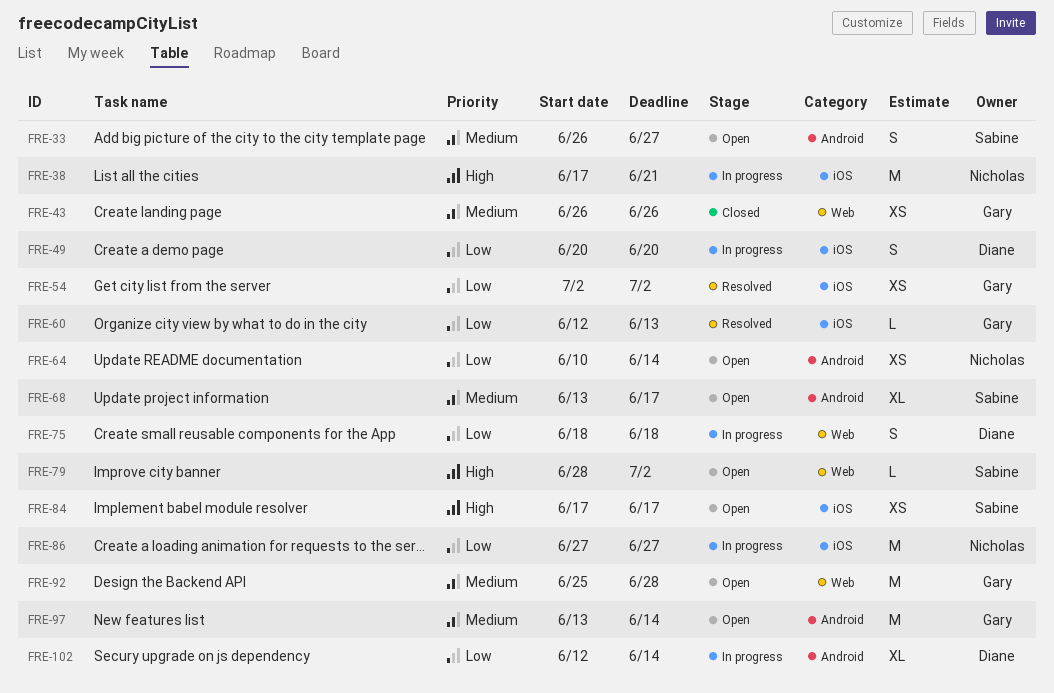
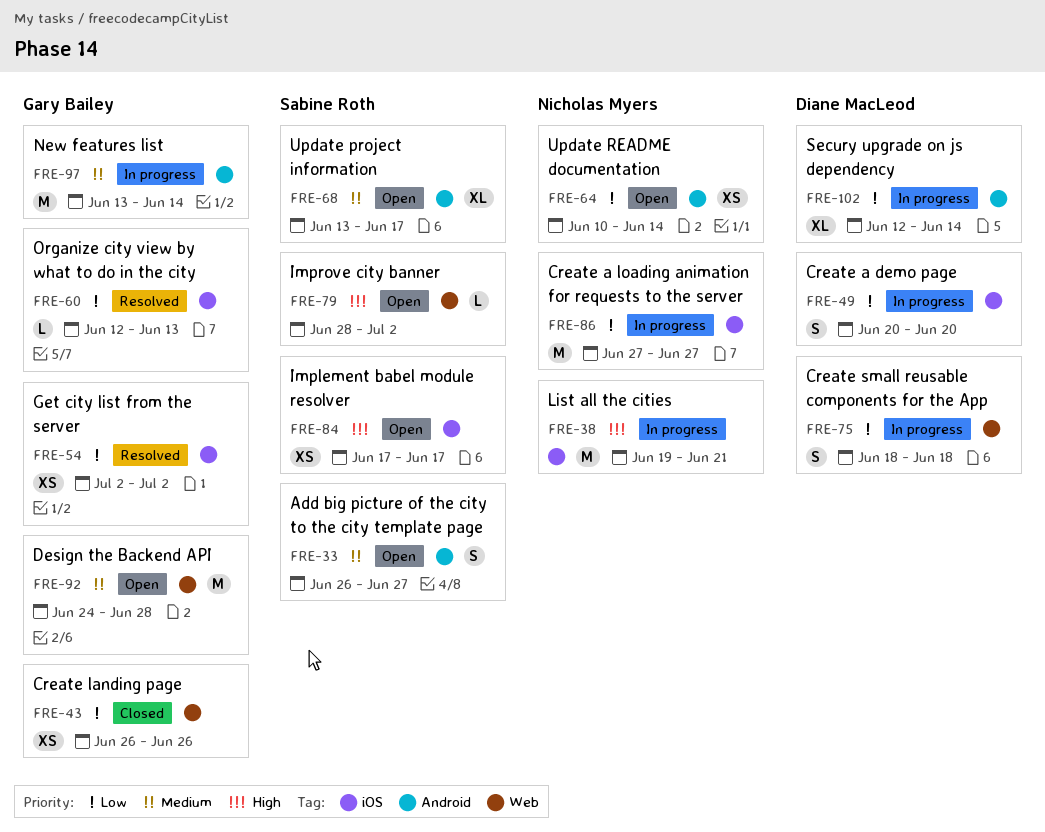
FRE-38, start: Jun 17 -> Jun 19
FRE-43, priority: Medium -> Low
FRE-92, start: Jun 25 -> Jun 24
FRE-97, status: Open -> In progress

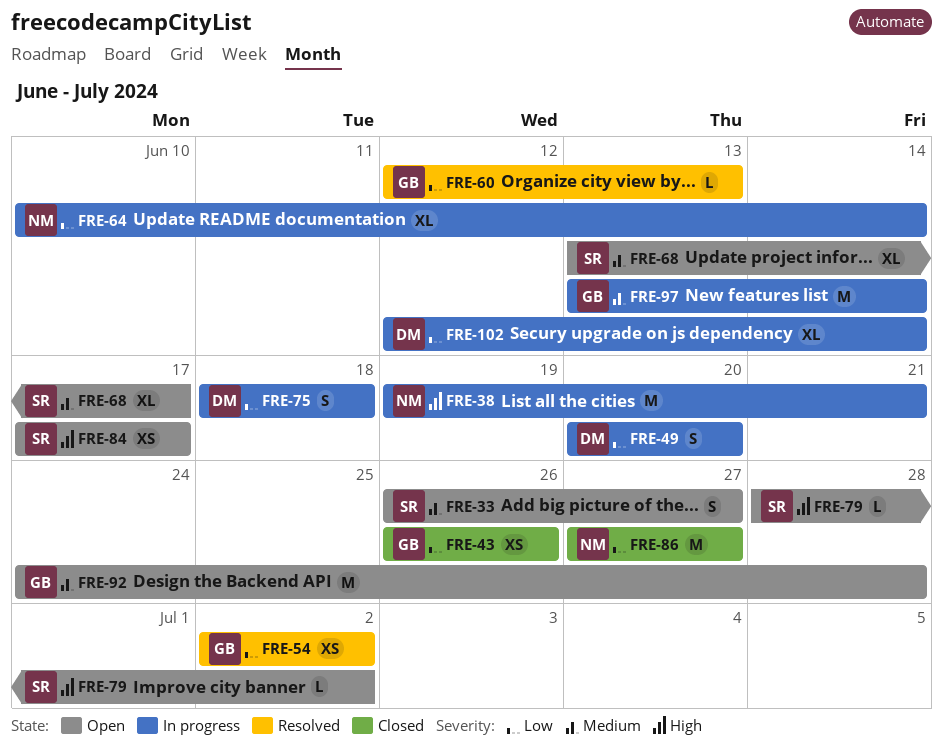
FRE-64, status: Open -> In progress
FRE-64, estimate: XS -> XL
FRE-86, status: In progress -> Closed

